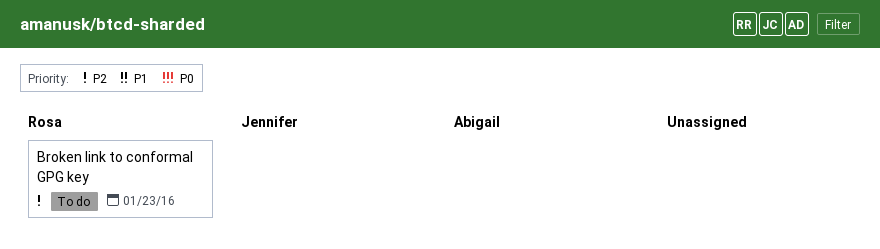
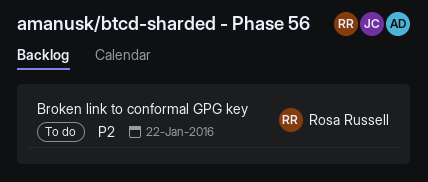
Broken link to conformal GPG key, due: Jan 23 -> Jan 22

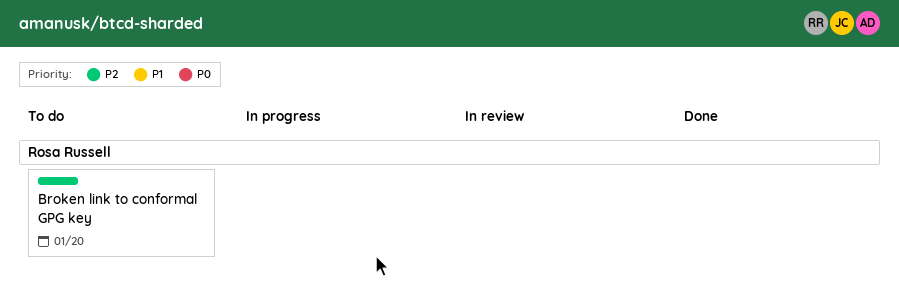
Broken link to conformal GPG key, due: Jan 22 -> Jan 20

